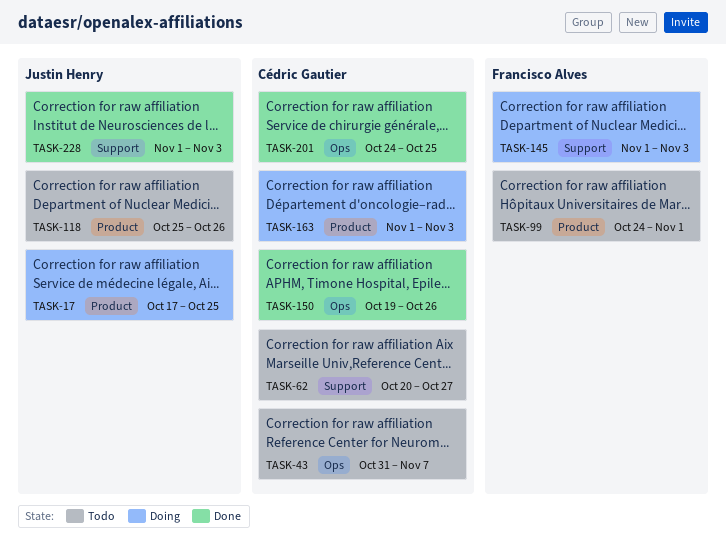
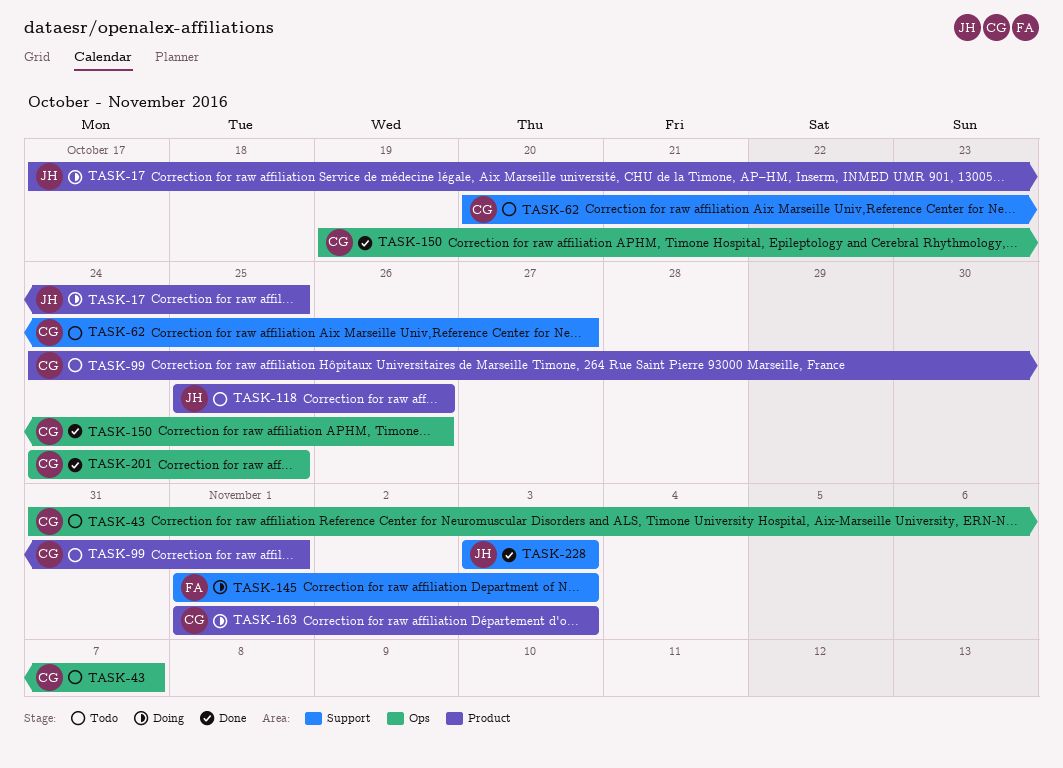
TASK-99, owner: Francisco Alves -> Cédric Gautier
TASK-228, start: Nov 1 -> Nov 3

